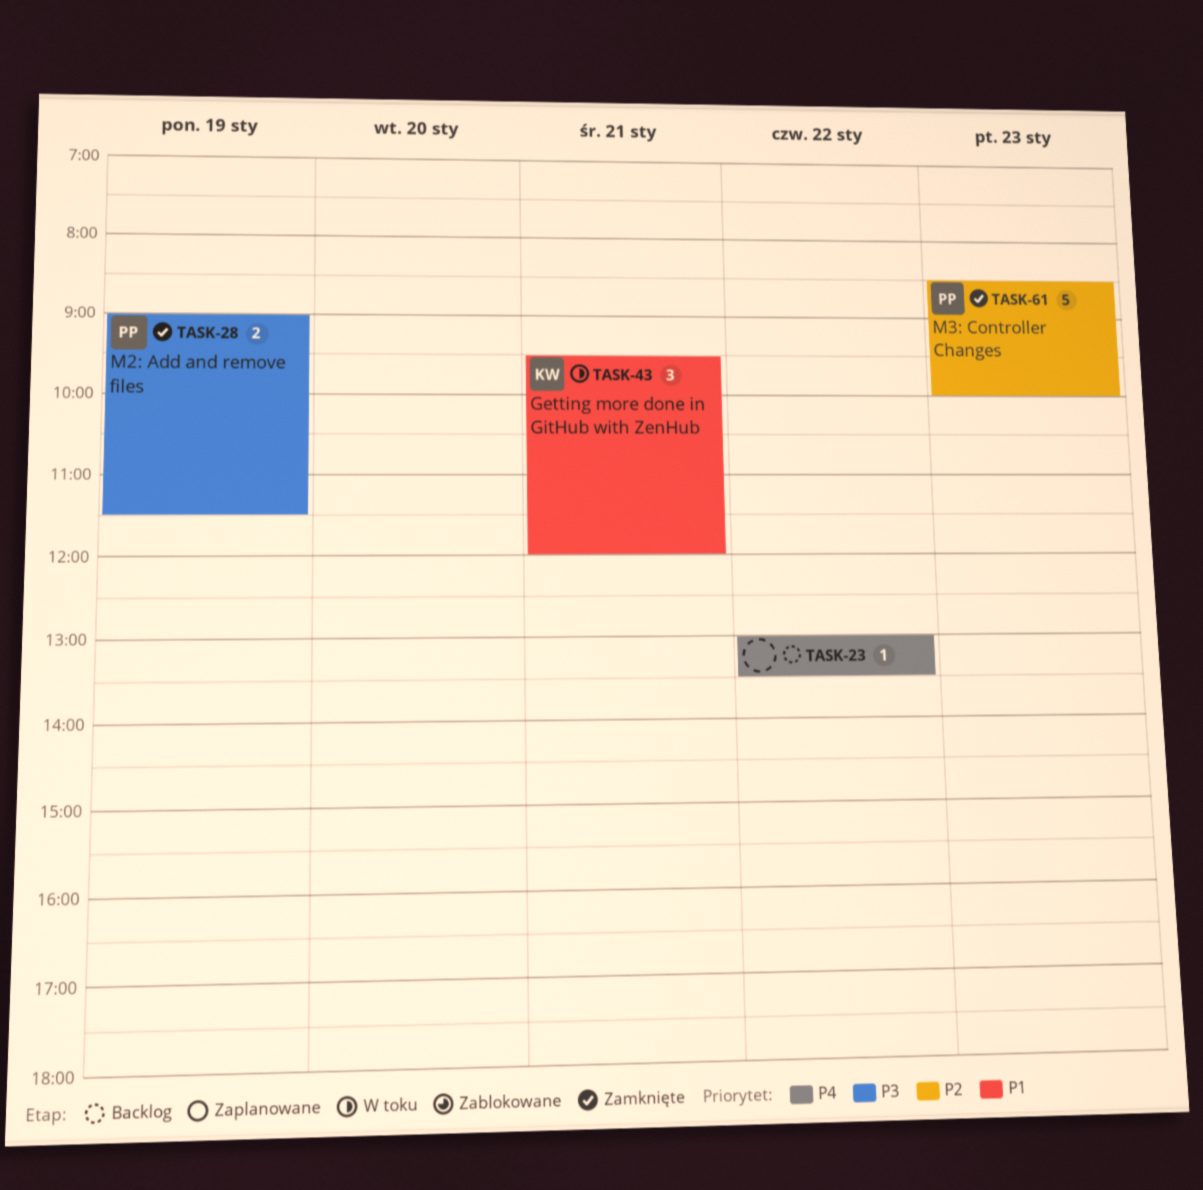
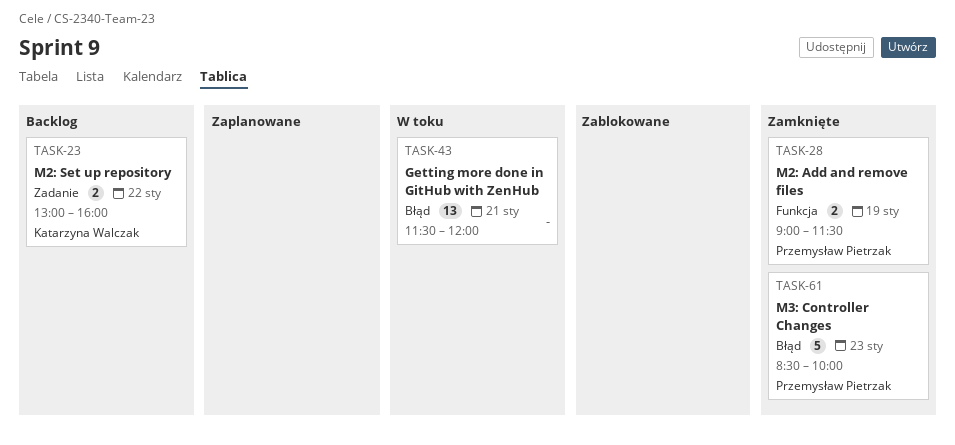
TASK-23, owner: none -> Katarzyna Walczak
TASK-23, estimate: 1 -> 2
TASK-23, ends: 13:30 -> 16:00
TASK-43, owner: Katarzyna Walczak -> none
TASK-43, estimate: 3 -> 13
TASK-43, begins: 09:30 -> 11:30

